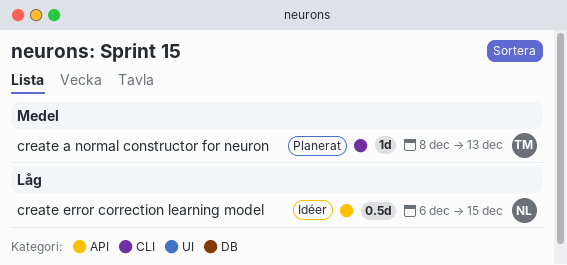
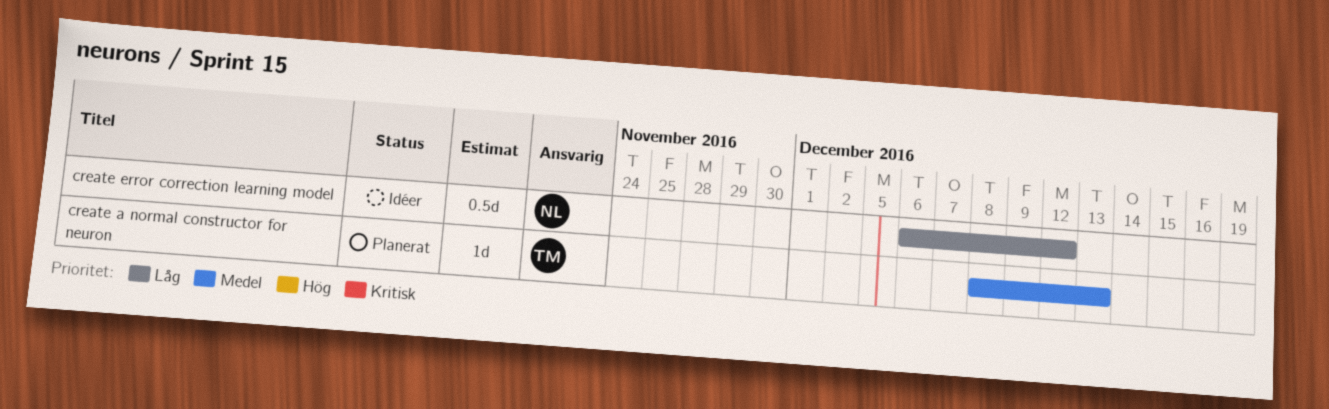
create error correction learning model, due: Dec 15 -> Dec 12

